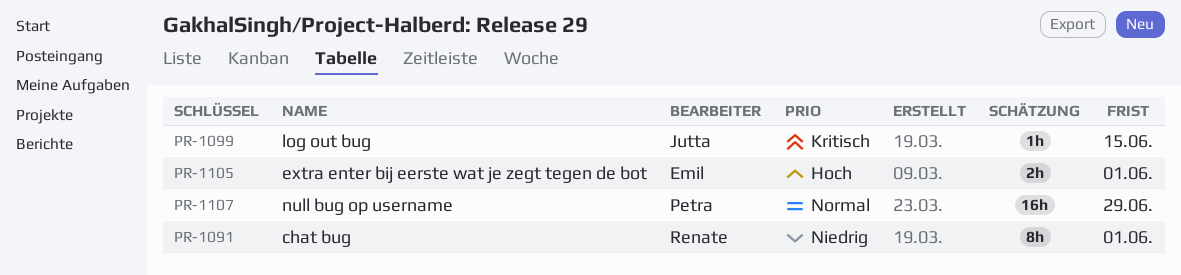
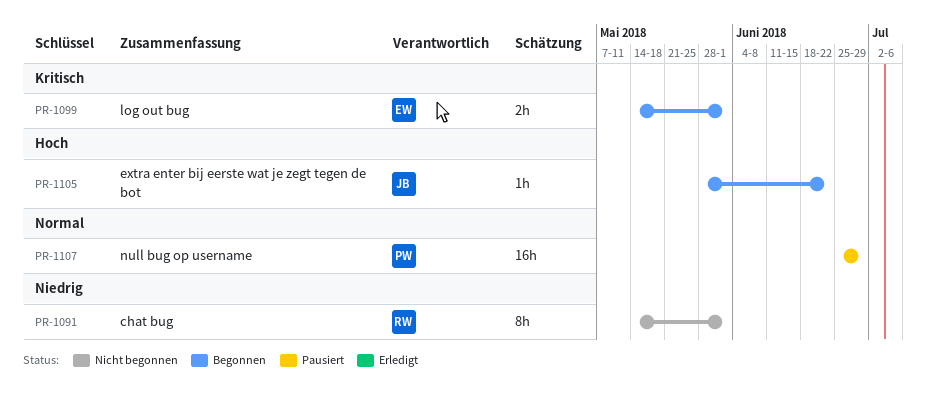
PR-1099, owner: Jutta -> Emil
PR-1099, estimate: 1h -> 2h
PR-1099, due: Jun 15 -> Jun 1
PR-1105, owner: Emil -> Jutta
PR-1105, estimate: 2h -> 1h
PR-1105, due: Jun 1 -> Jun 22

